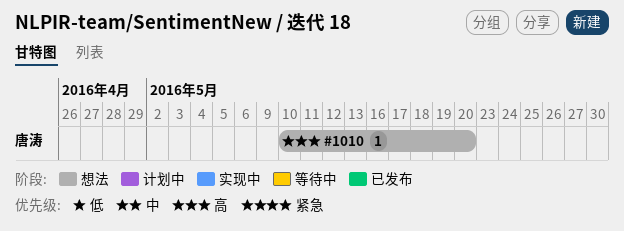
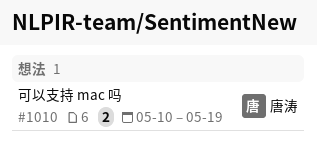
#1010, estimate: 1 -> 2
#1010, due: May 20 -> May 19

